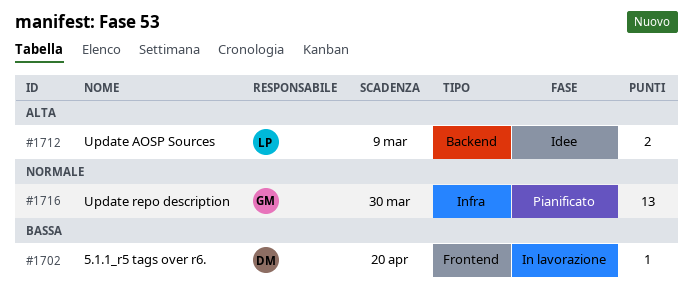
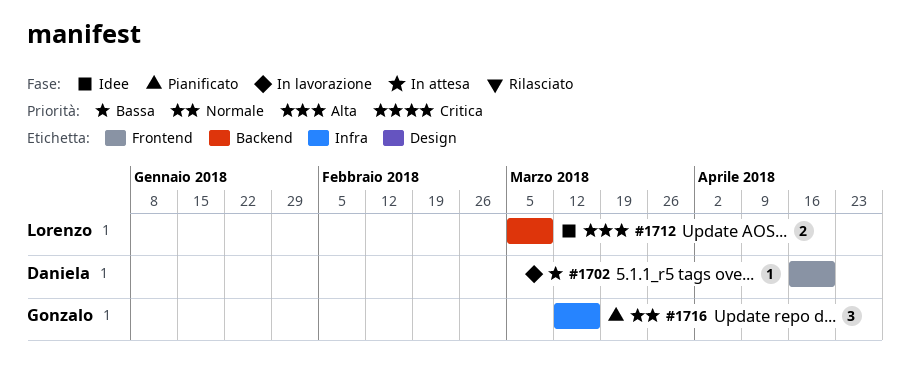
#1716, estimate: 13 -> 3
#1716, due: Mar 30 -> Mar 16

